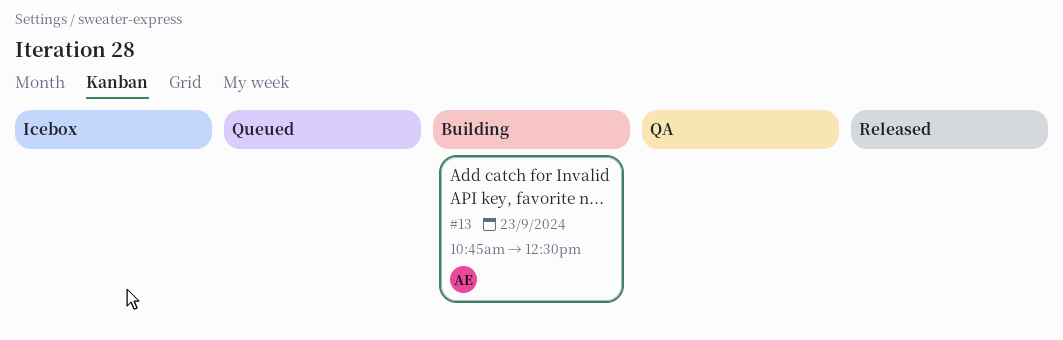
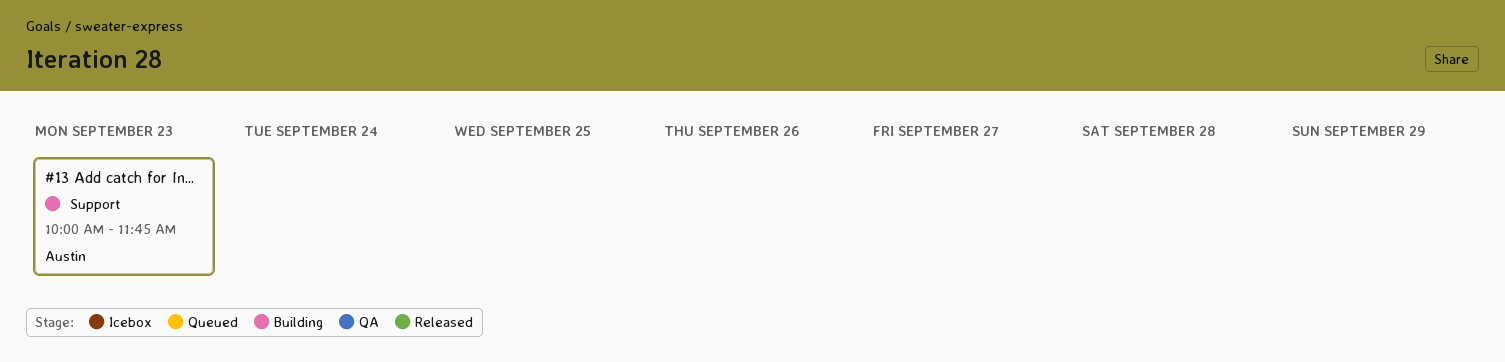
#13, begins: 10:45 -> 10:00
#13, ends: 12:30 -> 11:45

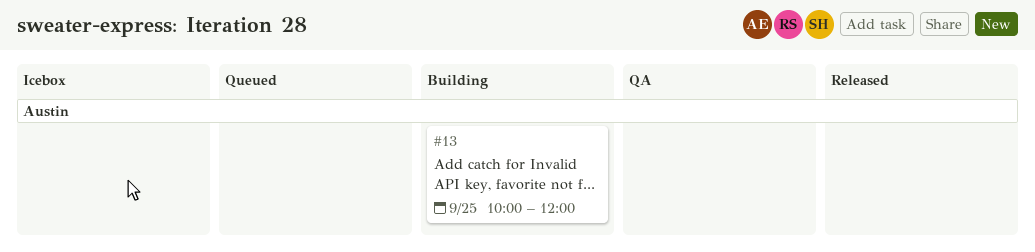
#13, day: Sep 23 -> Sep 25
#13, ends: 11:45 -> 12:00

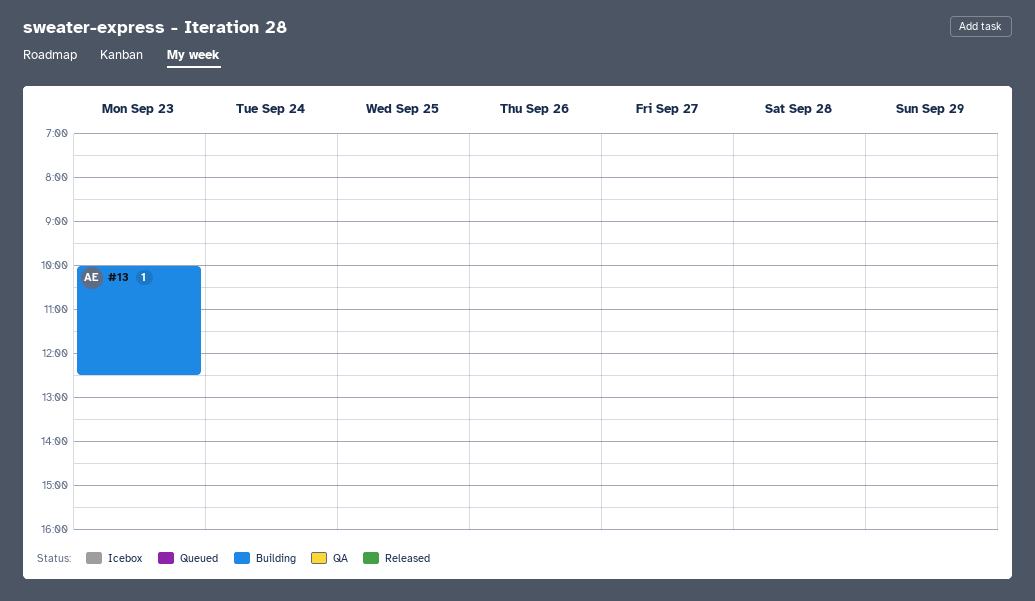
#13, day: Sep 25 -> Sep 23
#13, ends: 12:00 -> 12:30

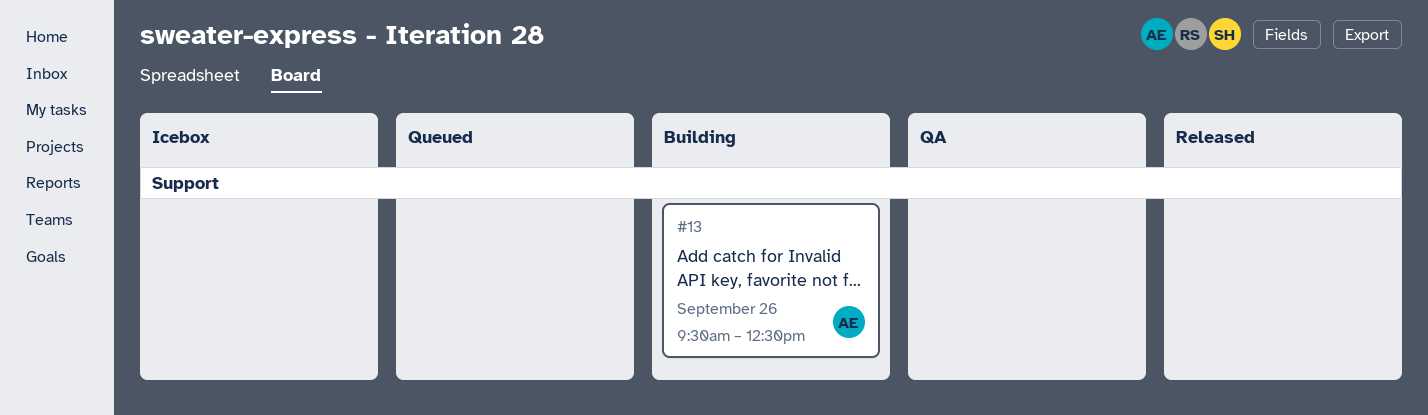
#13, day: Sep 23 -> Sep 26
#13, begins: 10:00 -> 09:30

